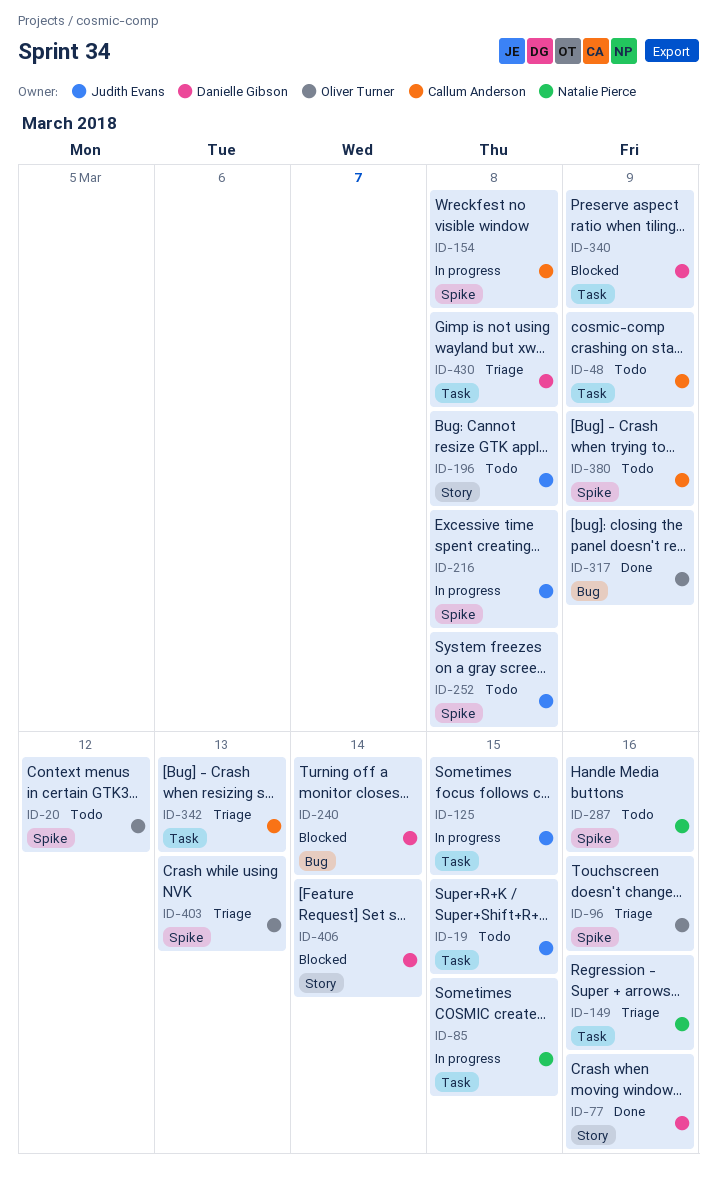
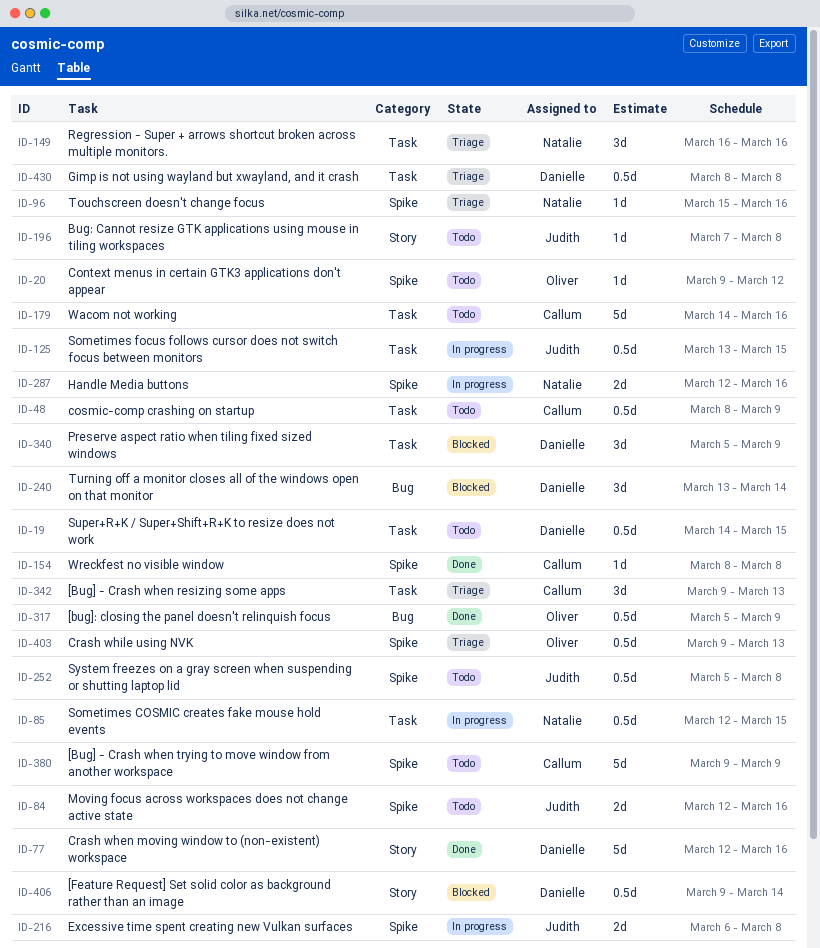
ID-19, owner: Judith Evans -> Danielle Gibson
ID-84: none -> present
ID-96, owner: Oliver Turner -> Natalie Pierce
ID-154, status: In progress -> Done
ID-179: none -> present
ID-287, status: Todo -> In progress

